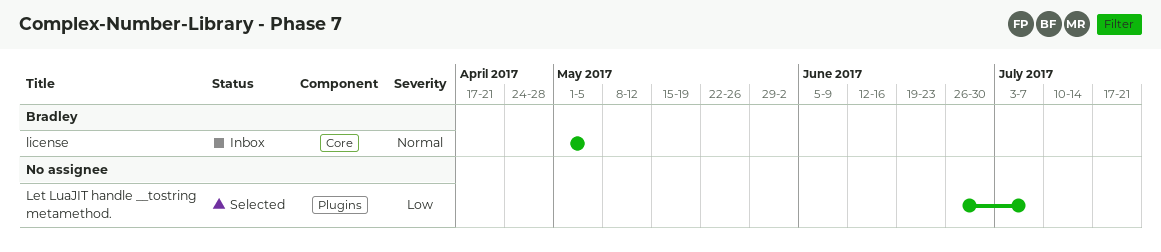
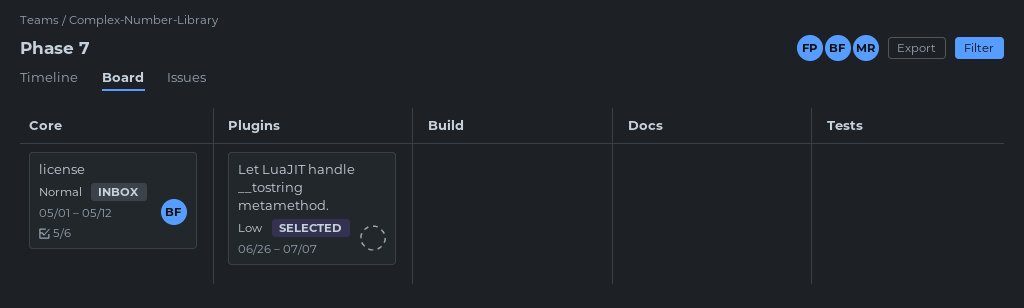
license, due: May 5 -> May 12

